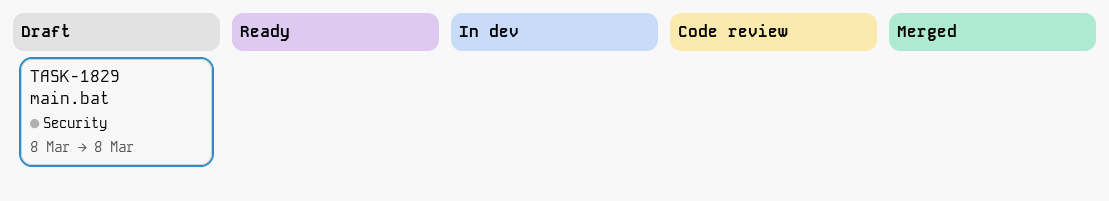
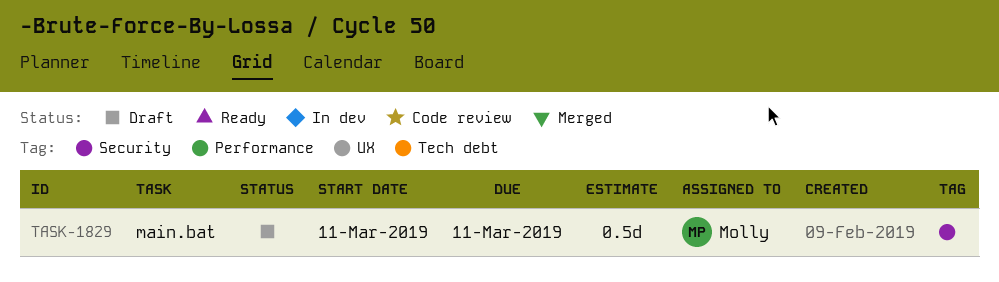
TASK-1829, start: Mar 8 -> Mar 11
TASK-1829, due: Mar 8 -> Mar 11

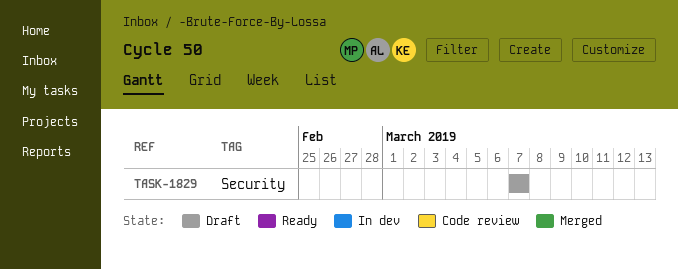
TASK-1829, start: Mar 11 -> Mar 7
TASK-1829, due: Mar 11 -> Mar 7

